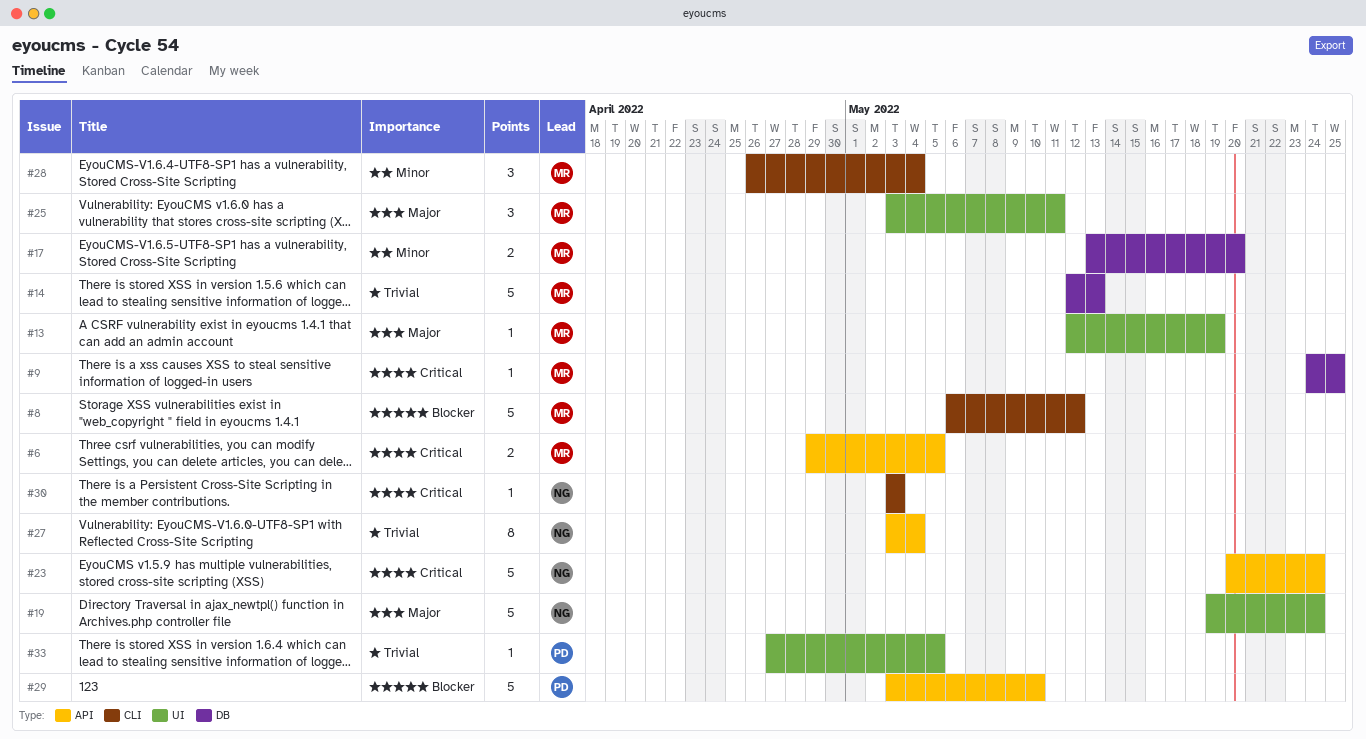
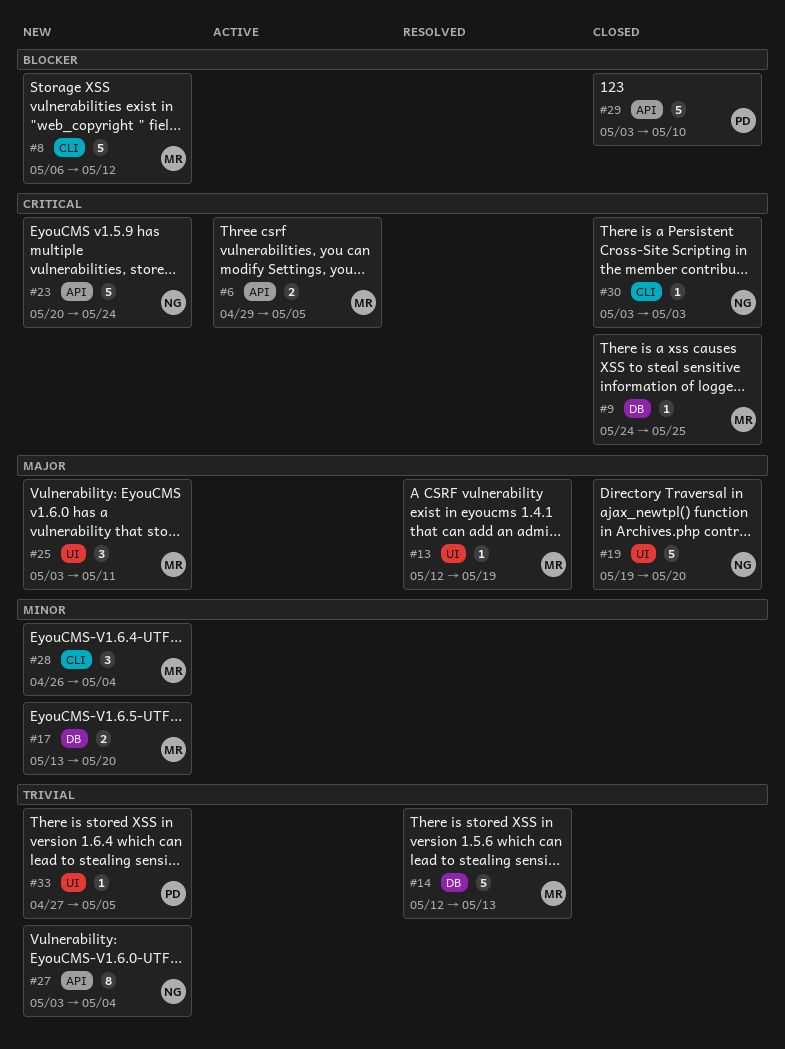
#19, due: May 24 -> May 20

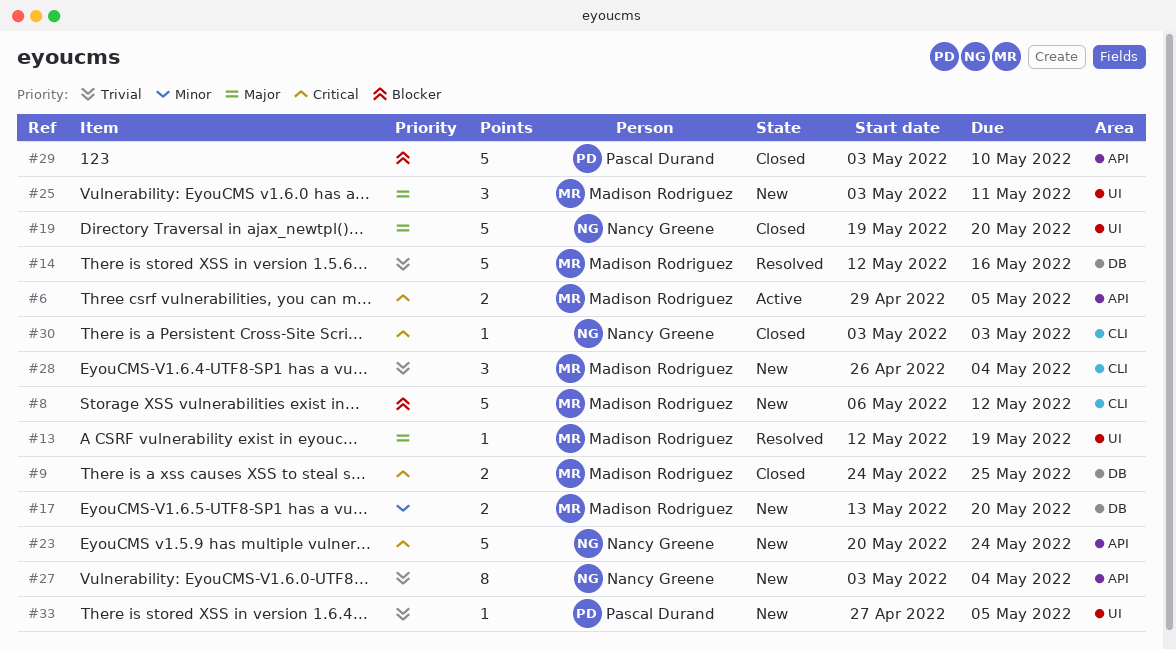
#9, estimate: 1 -> 2
#14, due: May 13 -> May 16
#28, priority: Minor -> Trivial

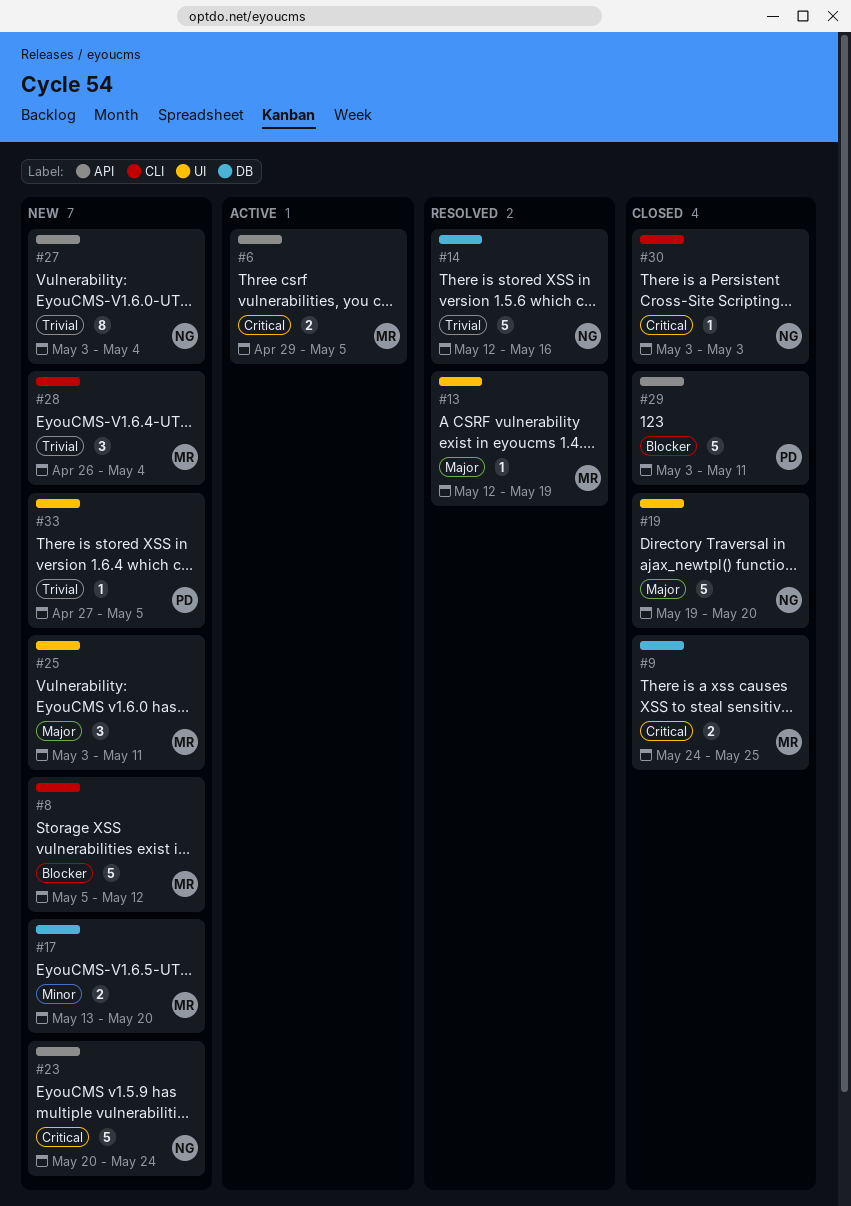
#8, start: May 6 -> May 5
#14, owner: Madison Rodriguez -> Nancy Greene
#29, due: May 10 -> May 11

